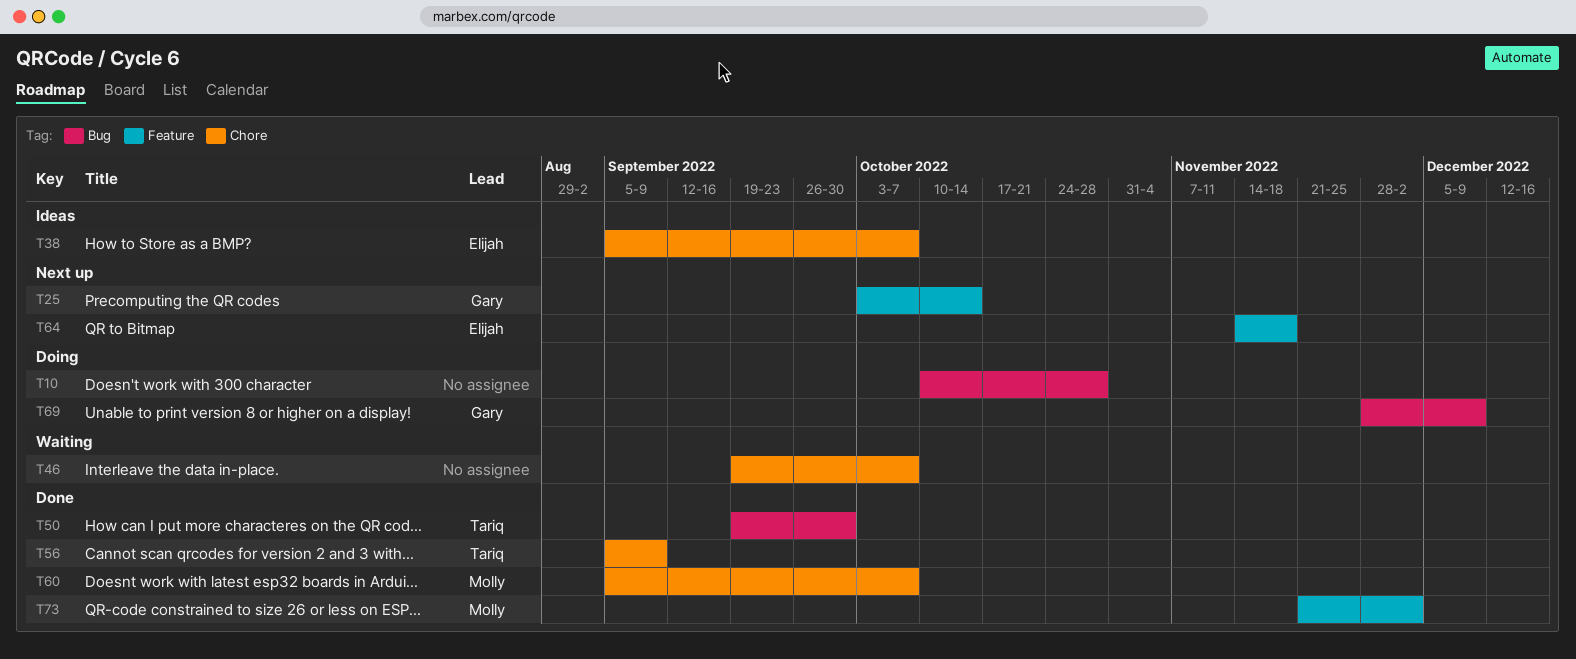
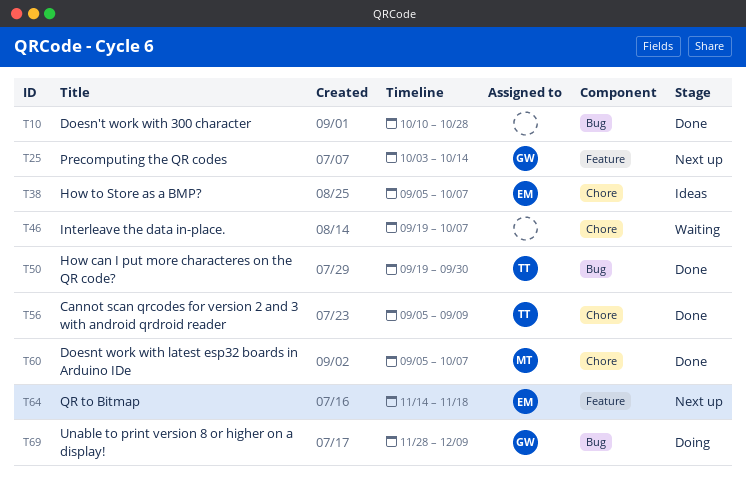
T10, status: Doing -> Done
T73: present -> none

